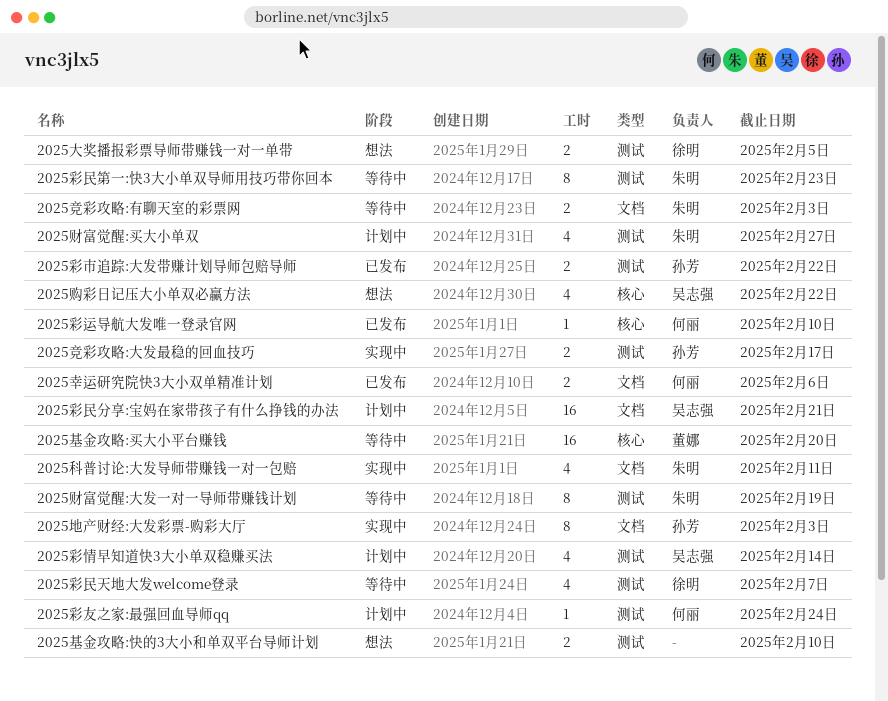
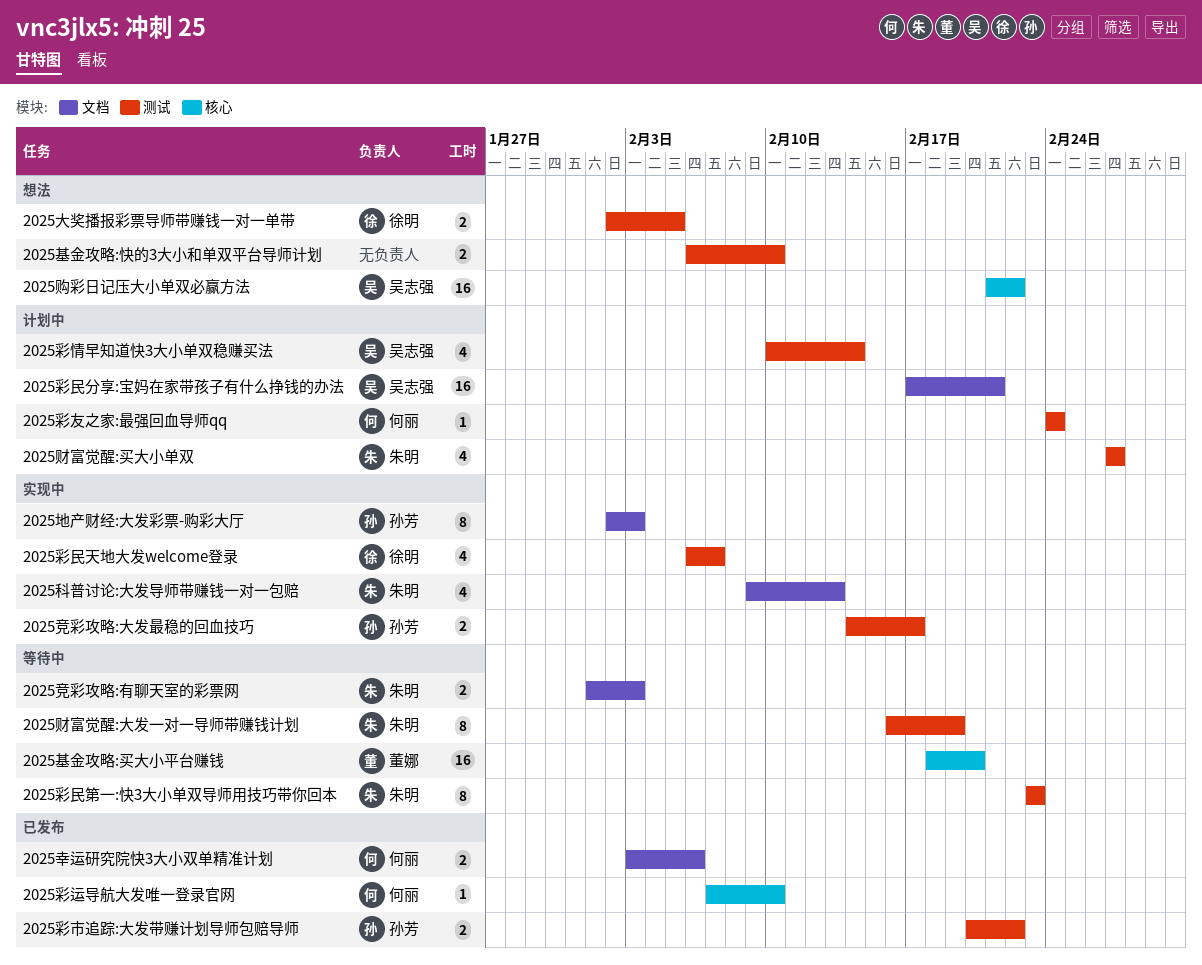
2025彩民天地大发welcome登录, status: 等待中 -> 实现中
2025科普讨论:大发导师带赚钱一对一包赔, due: Feb 11 -> Feb 13
2025购彩日记压大小单双必赢方法, estimate: 4 -> 16

